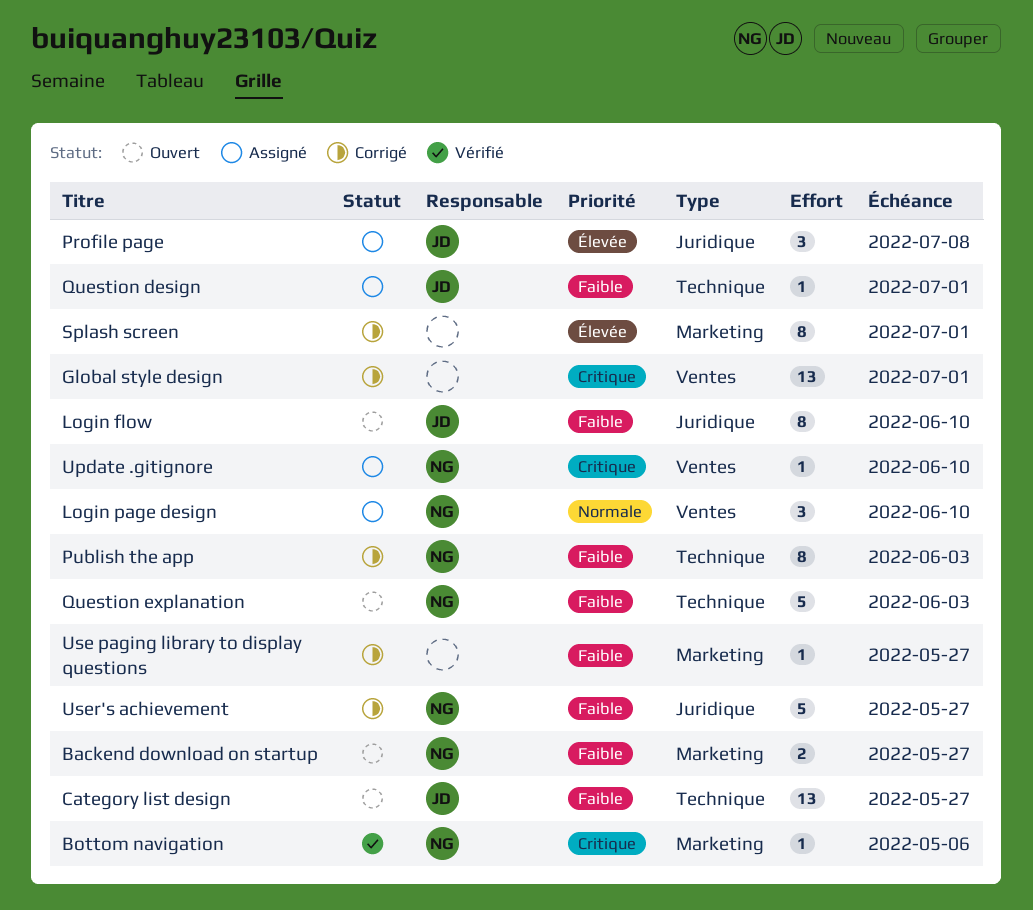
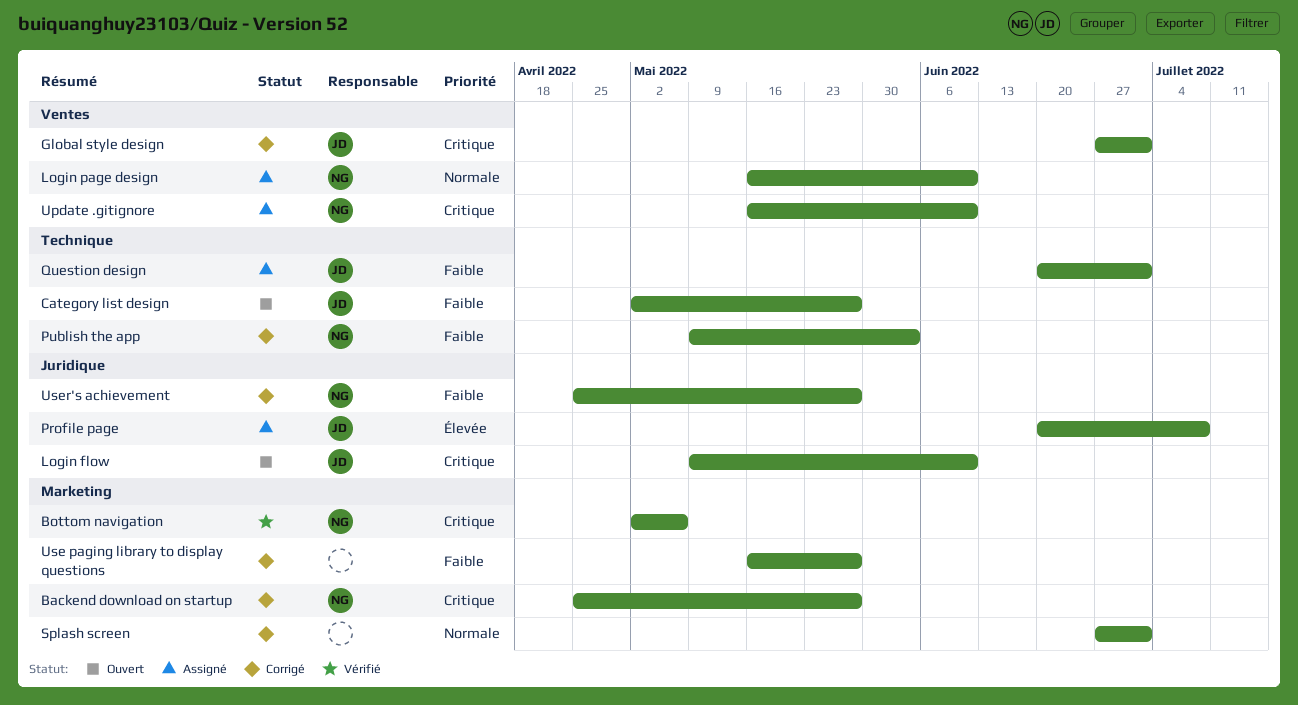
Backend download on startup, status: Ouvert -> Corrigé
Backend download on startup, priority: Faible -> Critique
Global style design, owner: none -> JD
Login flow, priority: Faible -> Critique
Question explanation: present -> none
Splash screen, priority: Élevée -> Normale

